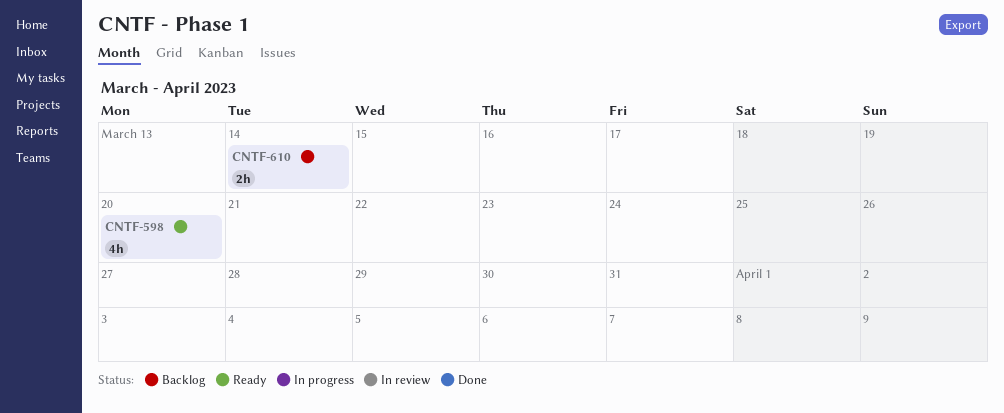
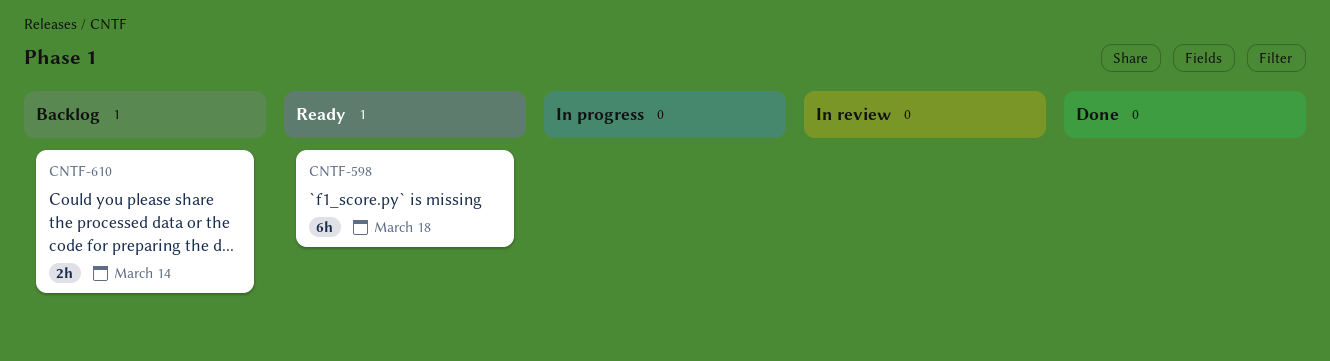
CNTF-598, estimate: 4h -> 6h
CNTF-598, due: Mar 20 -> Mar 18

